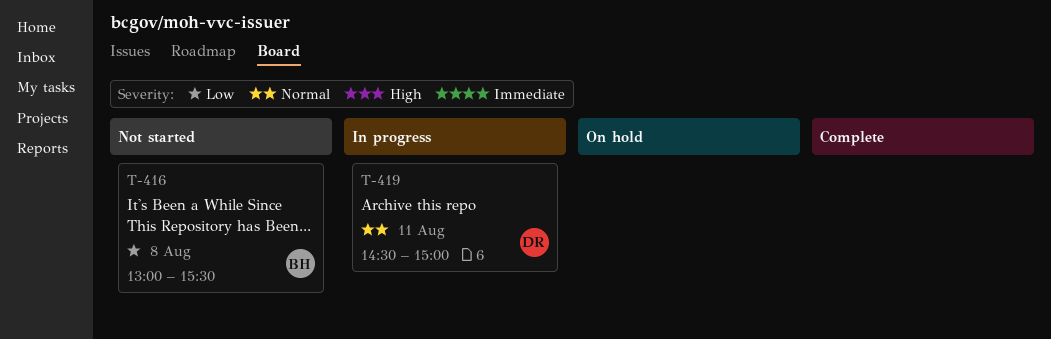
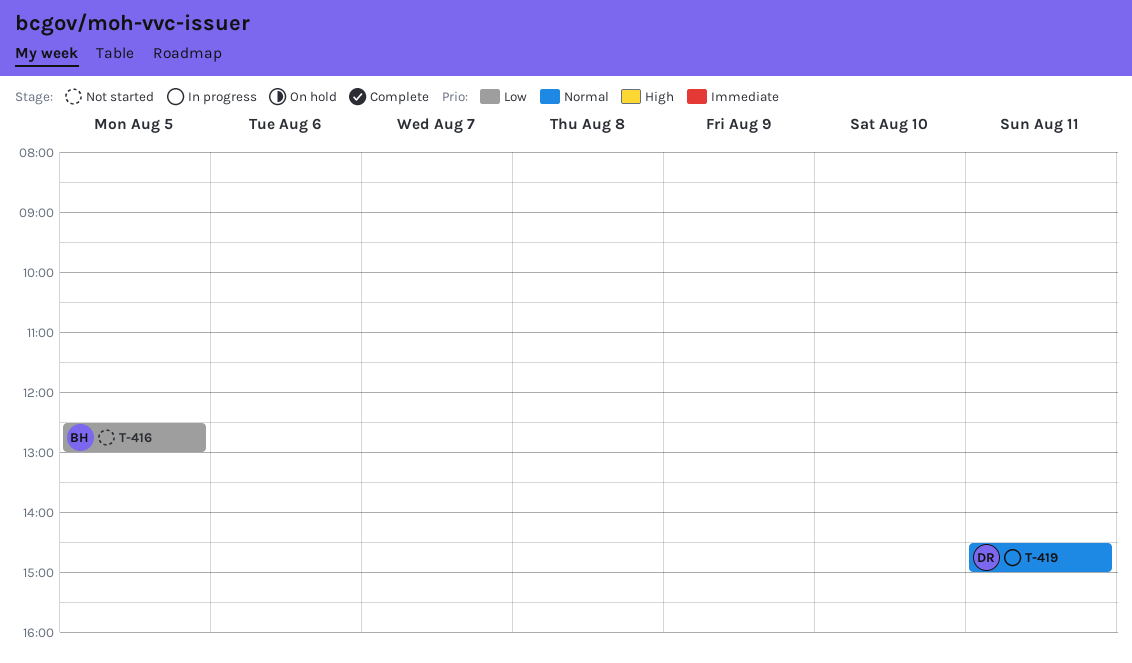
T-416, day: Aug 8 -> Aug 5
T-416, begins: 13:00 -> 12:30
T-416, ends: 15:30 -> 13:00

